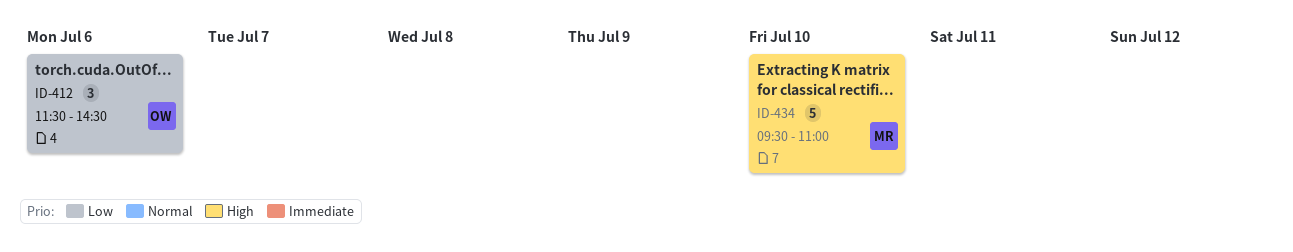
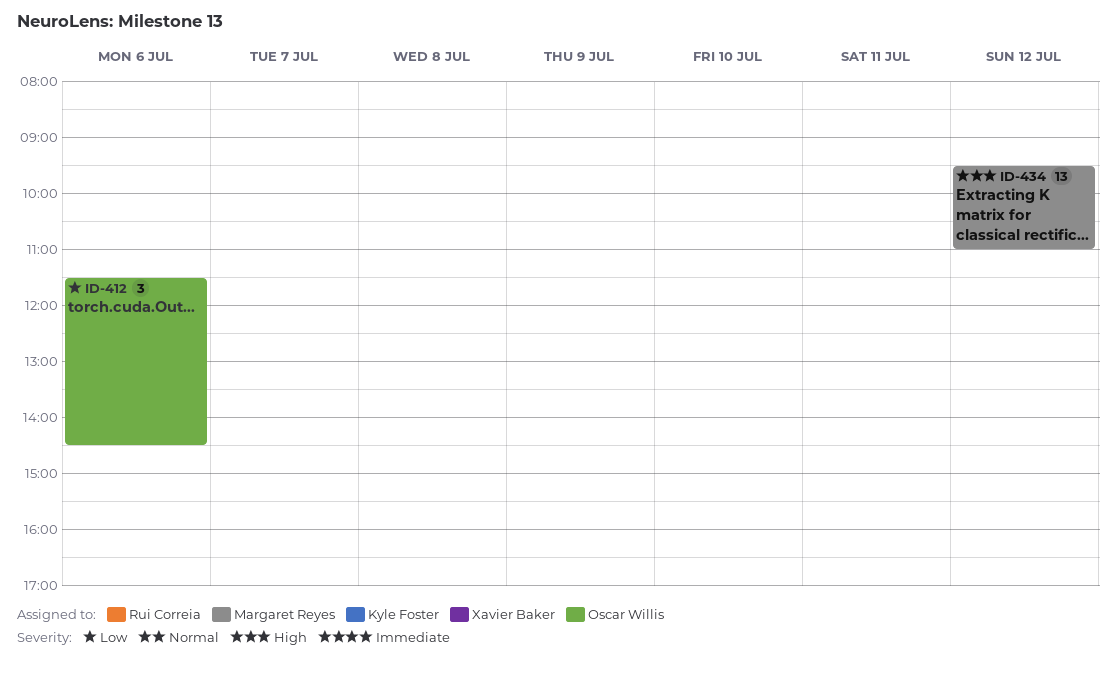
ID-434, estimate: 5 -> 13
ID-434, day: Jul 10 -> Jul 12

